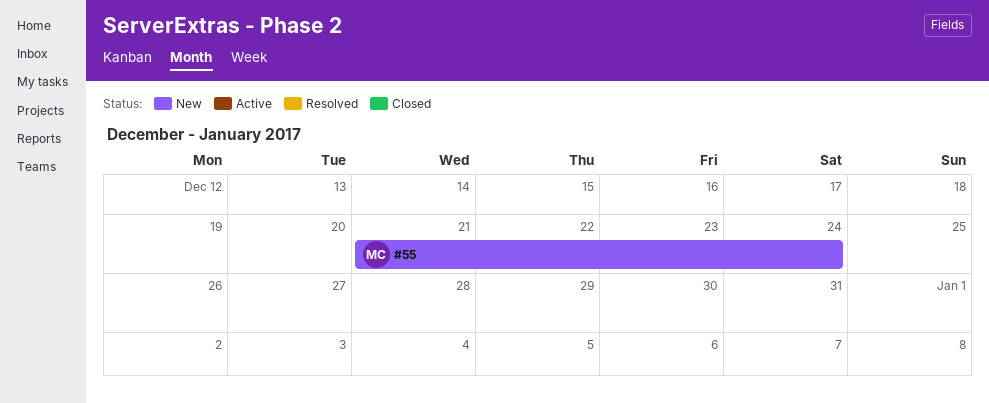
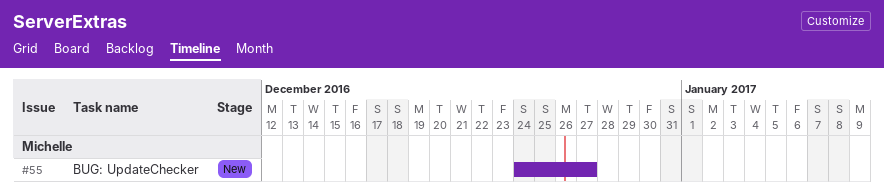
#55, start: Dec 21 -> Dec 24
#55, due: Dec 24 -> Dec 27

